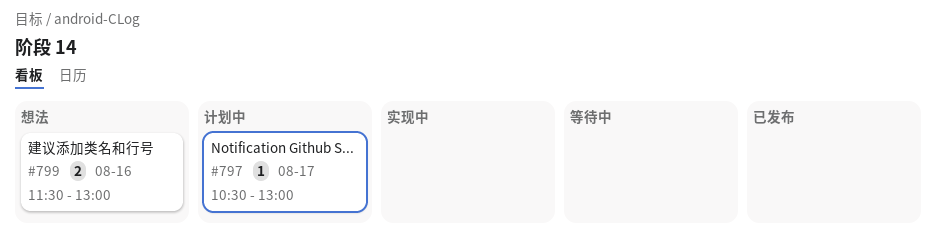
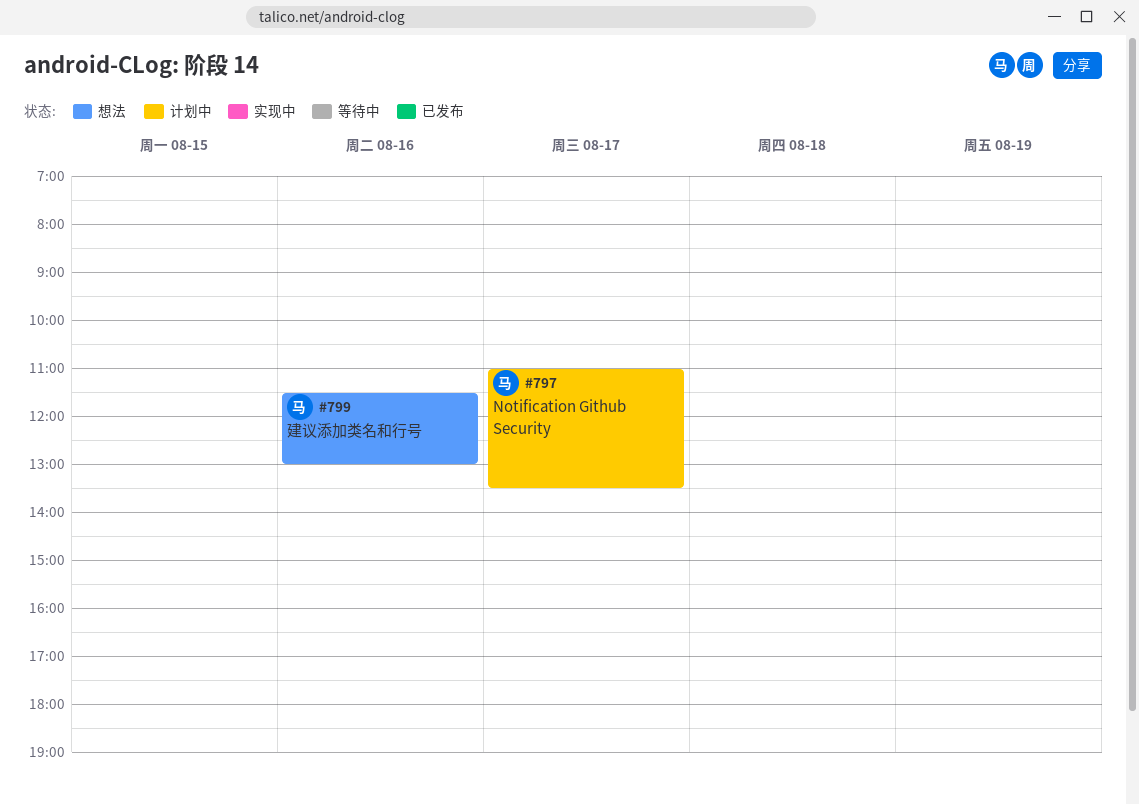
#797, begins: 10:30 -> 11:00
#797, ends: 13:00 -> 13:30

